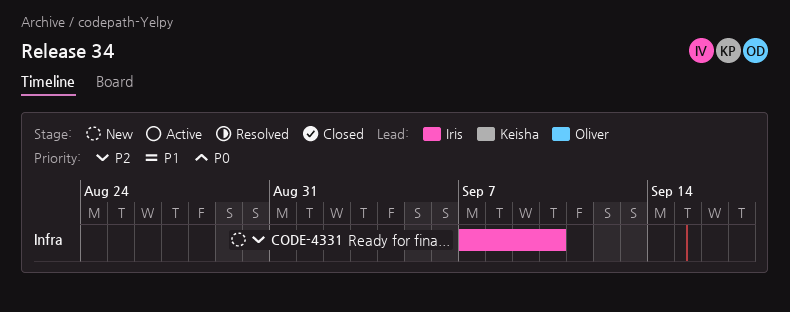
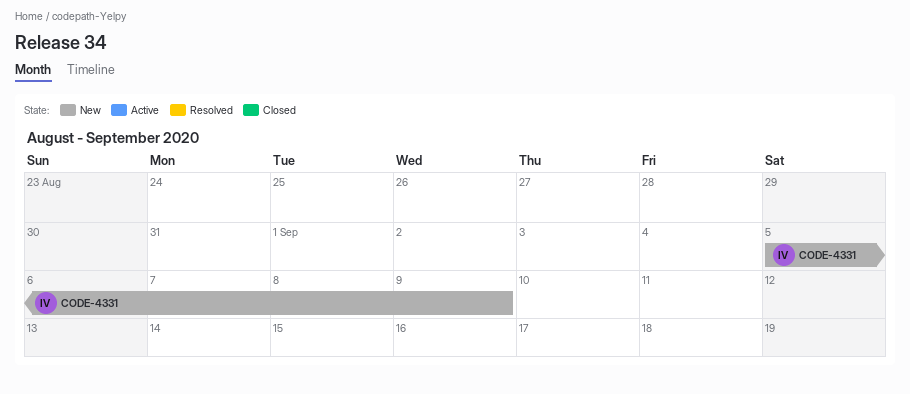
CODE-4331, start: Sep 7 -> Sep 5
CODE-4331, due: Sep 10 -> Sep 9

